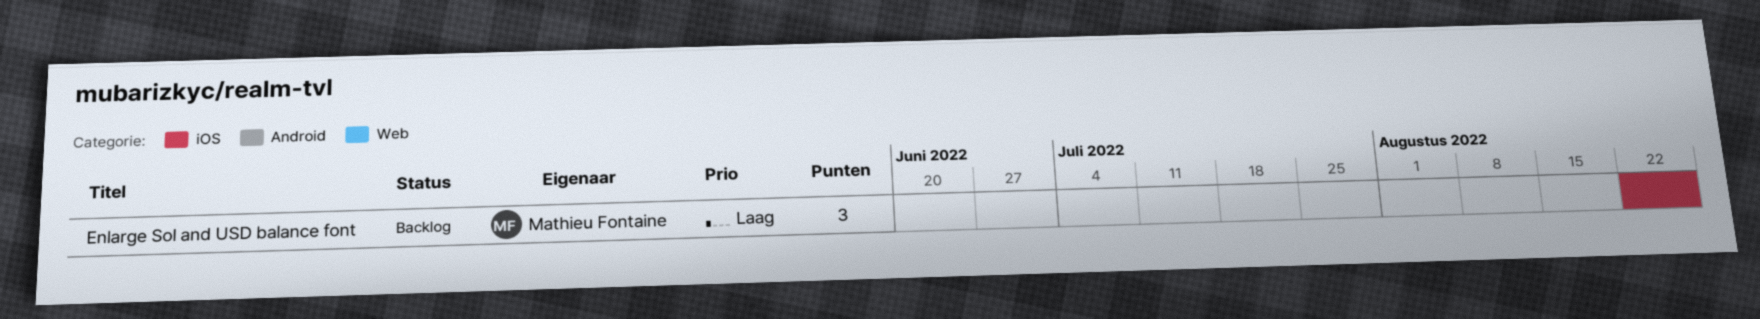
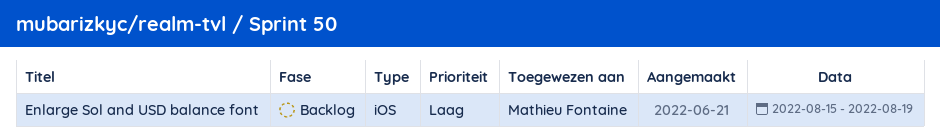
Enlarge Sol and USD balance font, start: Aug 22 -> Aug 15
Enlarge Sol and USD balance font, due: Aug 26 -> Aug 19

